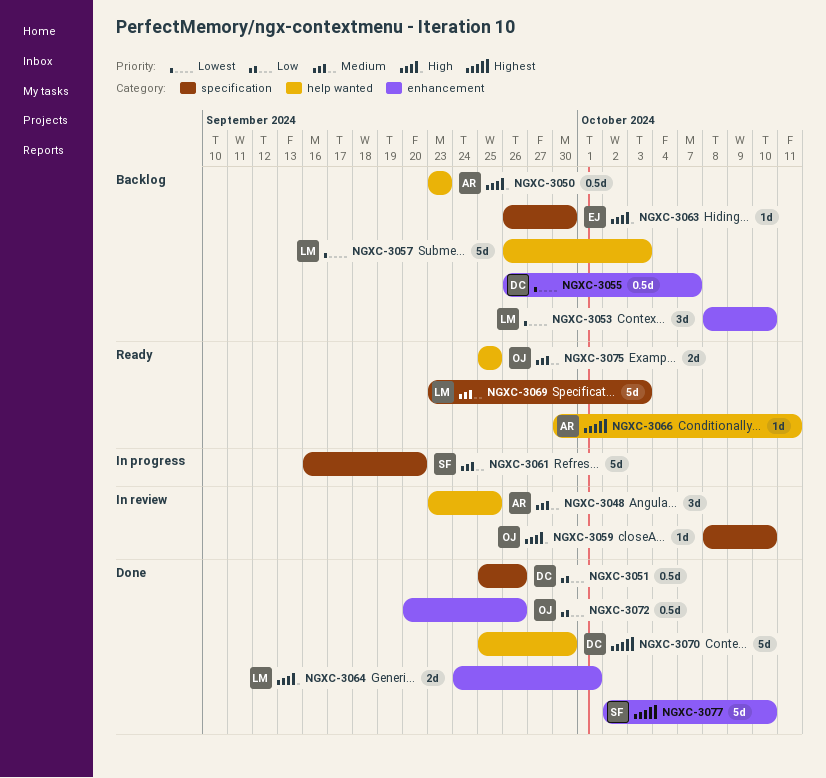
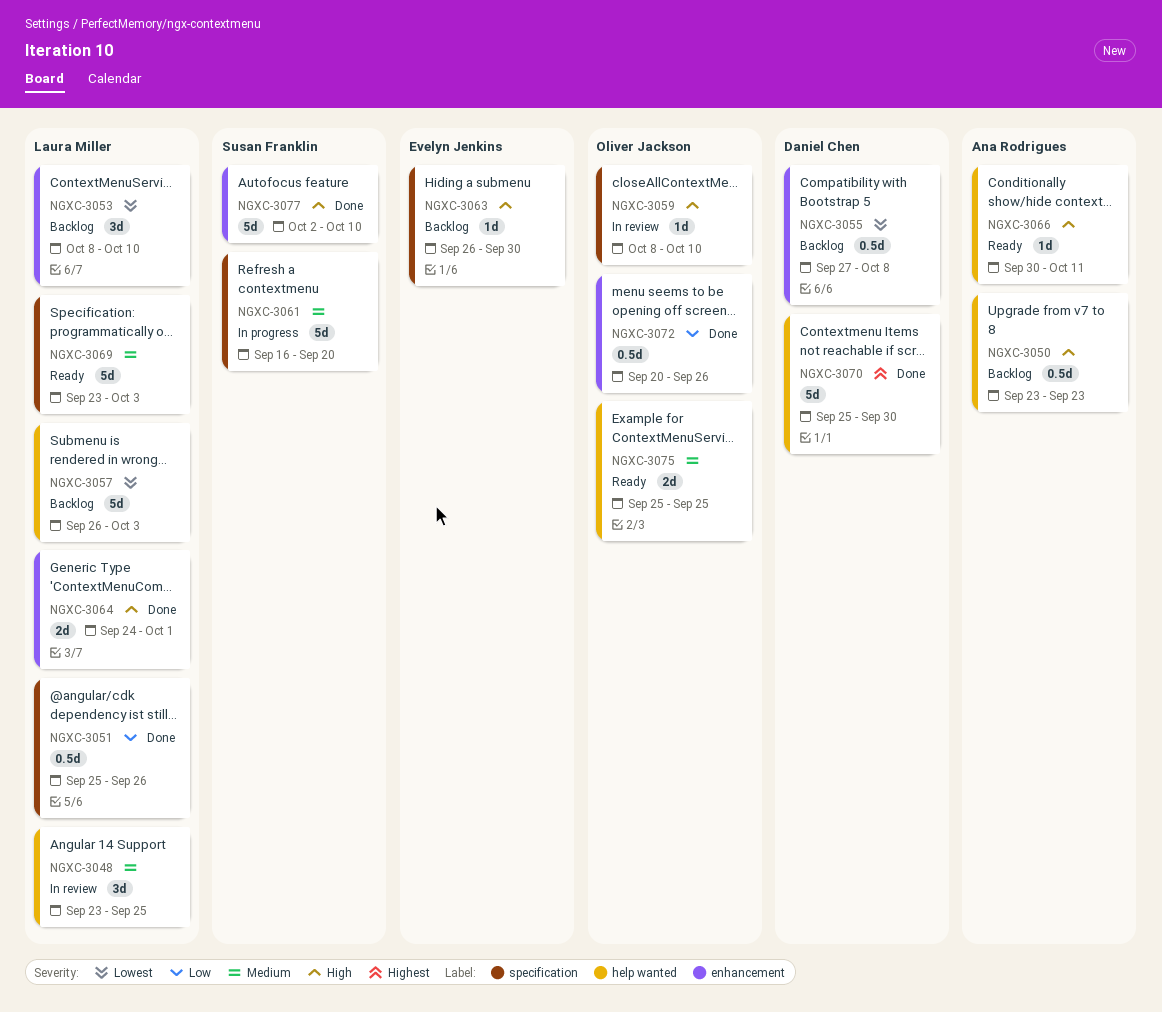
NGXC-3048, owner: Ana Rodrigues -> Laura Miller
NGXC-3051, owner: Daniel Chen -> Laura Miller
NGXC-3055, start: Sep 26 -> Sep 27
NGXC-3055, due: Oct 7 -> Oct 8
NGXC-3066, priority: Highest -> High
NGXC-3077, priority: Highest -> High

